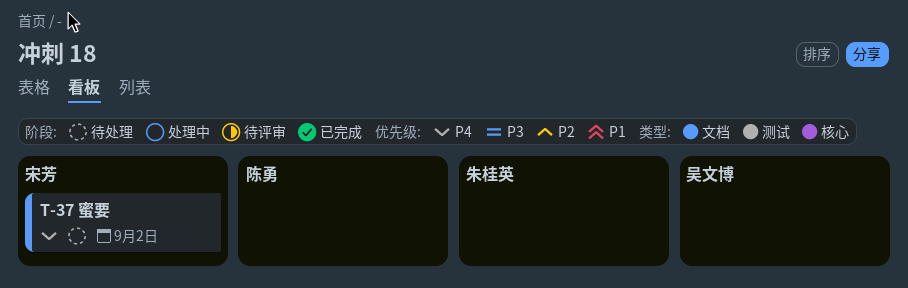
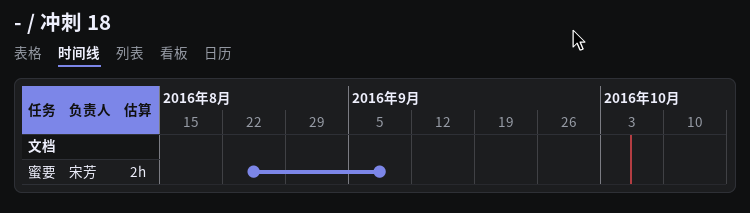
蜜要, due: Sep 2 -> Sep 9

